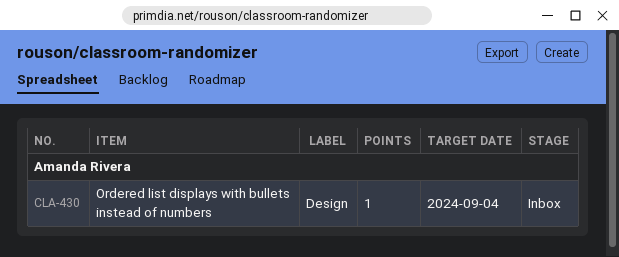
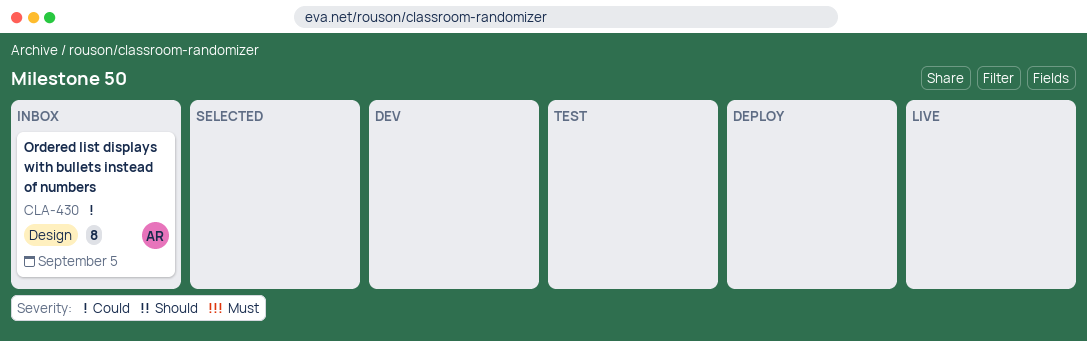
CLA-430, estimate: 1 -> 8
CLA-430, due: Sep 4 -> Sep 5

